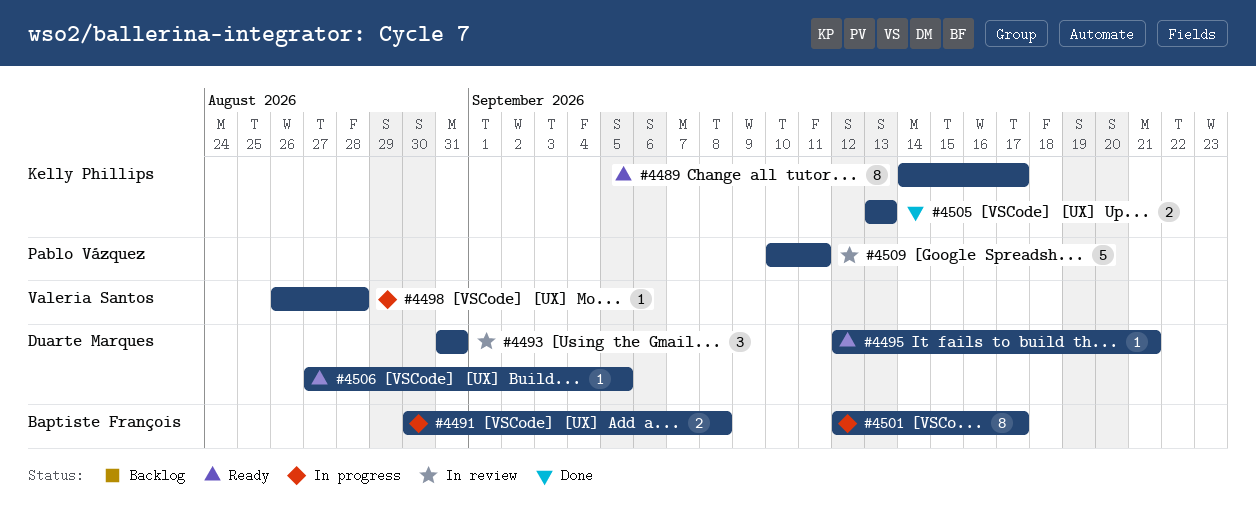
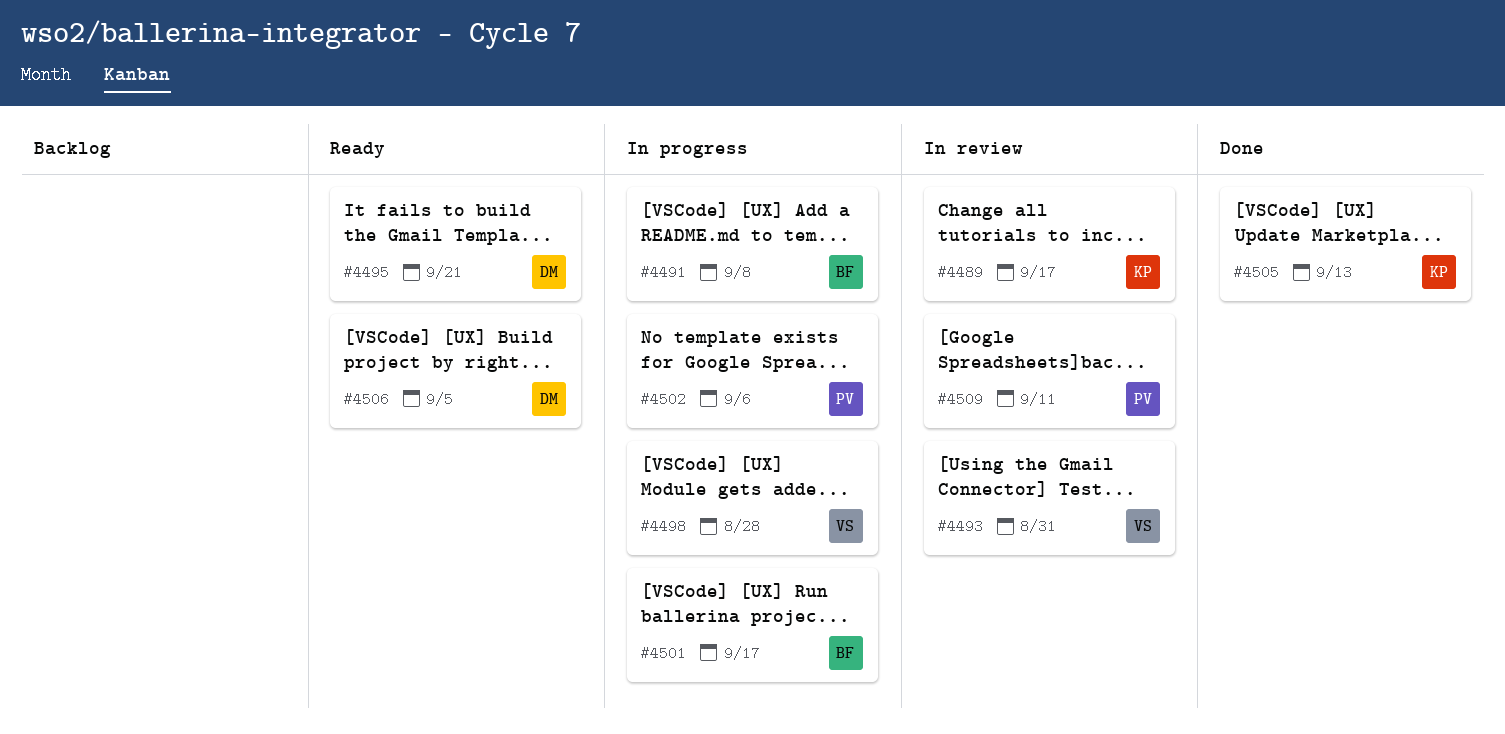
#4489, status: Ready -> In review
#4493, owner: Duarte Marques -> Valeria Santos
#4502: none -> present

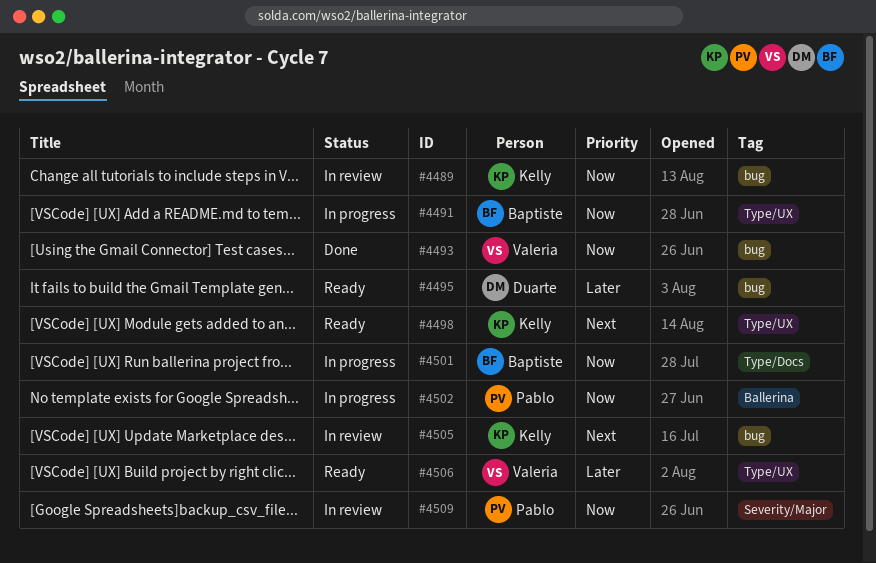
#4493, status: In review -> Done
#4498, status: In progress -> Ready
#4498, owner: Valeria -> Kelly
#4505, status: Done -> In review
#4506, owner: Duarte -> Valeria

